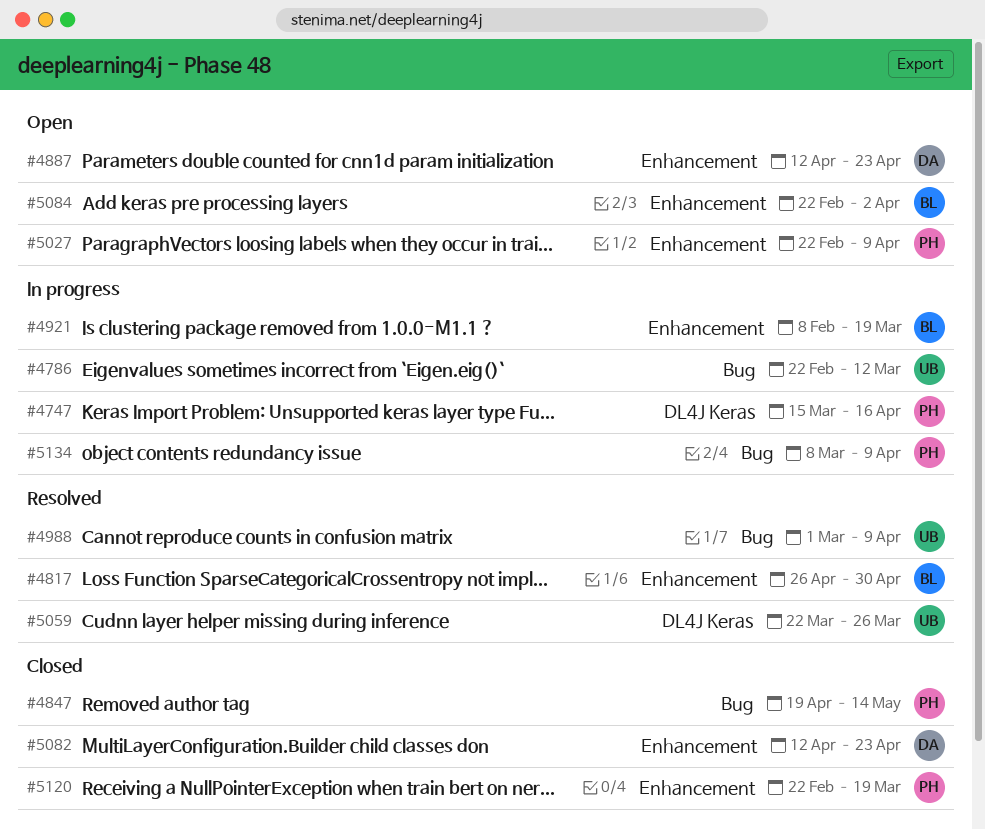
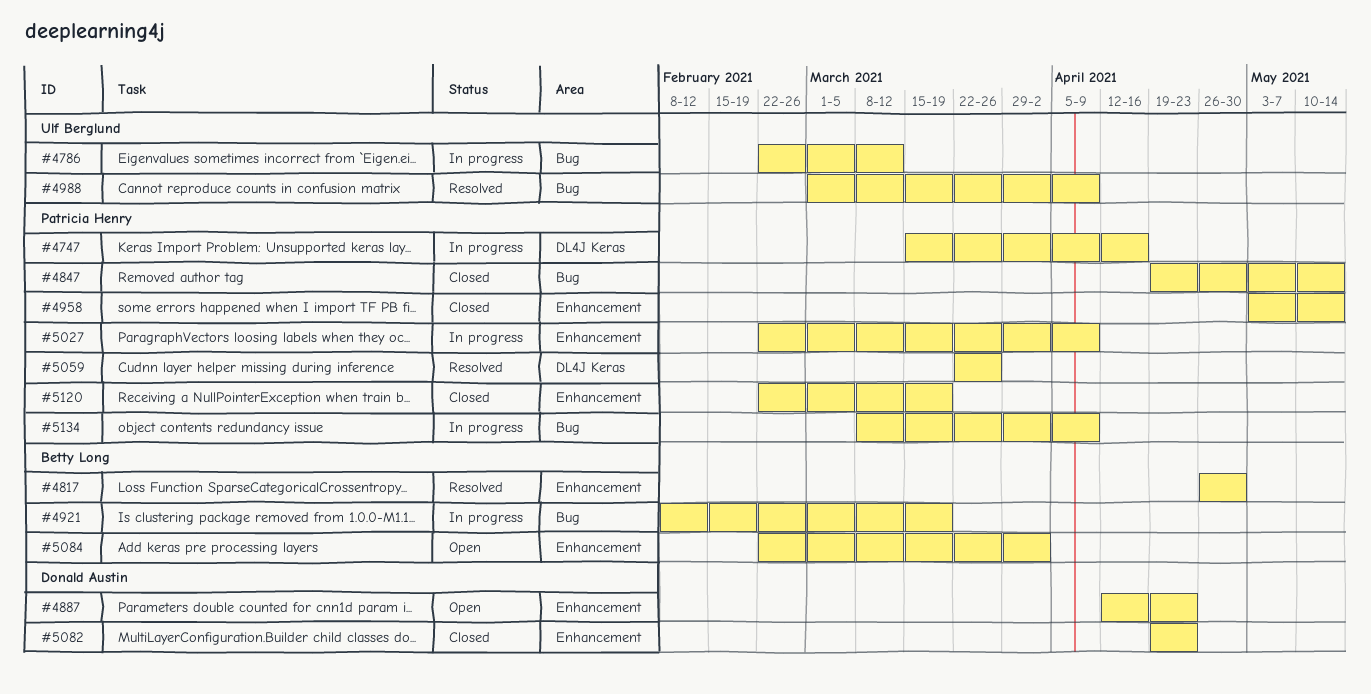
#4921, label: Enhancement -> Bug
#4958: none -> present
#5027, status: Open -> In progress
#5059, owner: Ulf Berglund -> Patricia Henry
#5082, start: Apr 12 -> Apr 19

